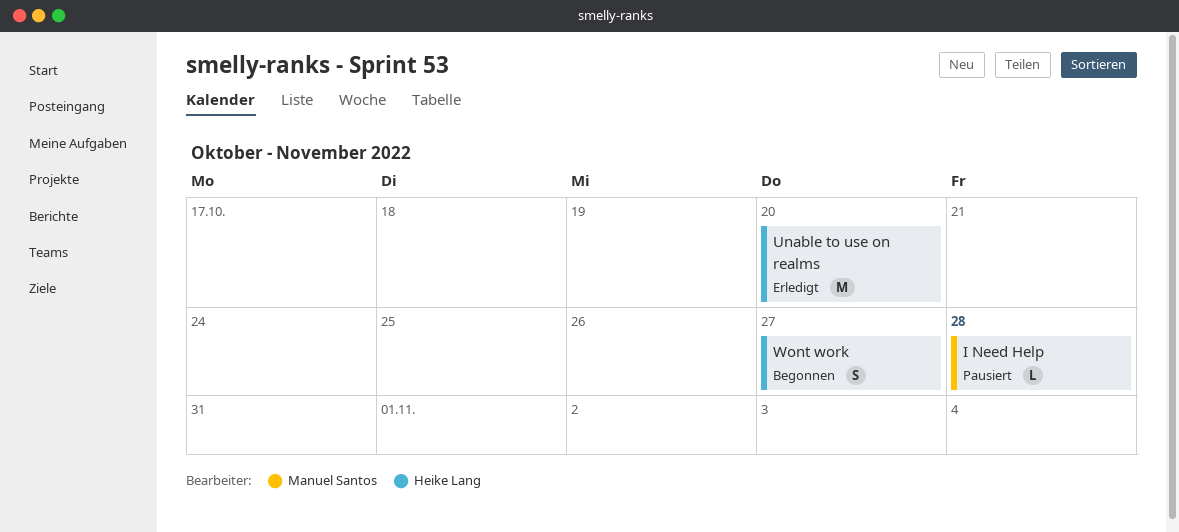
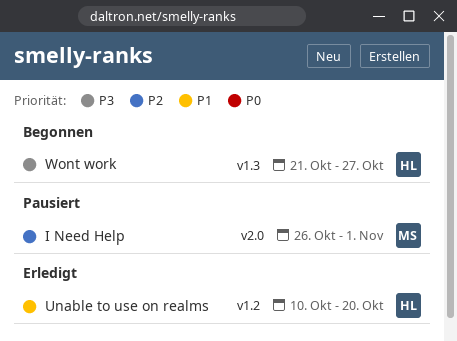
I Need Help, due: Oct 28 -> Nov 1

